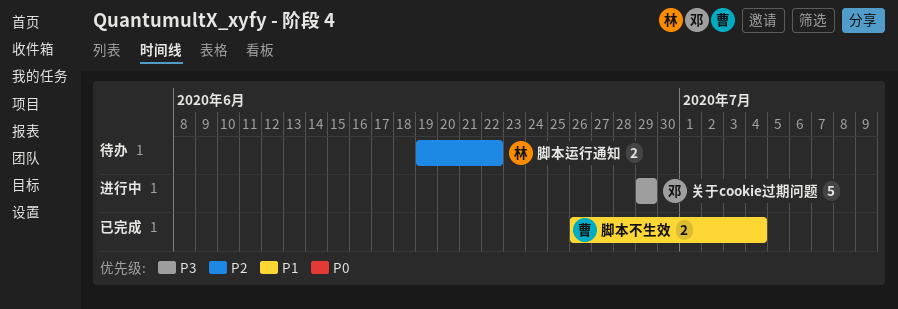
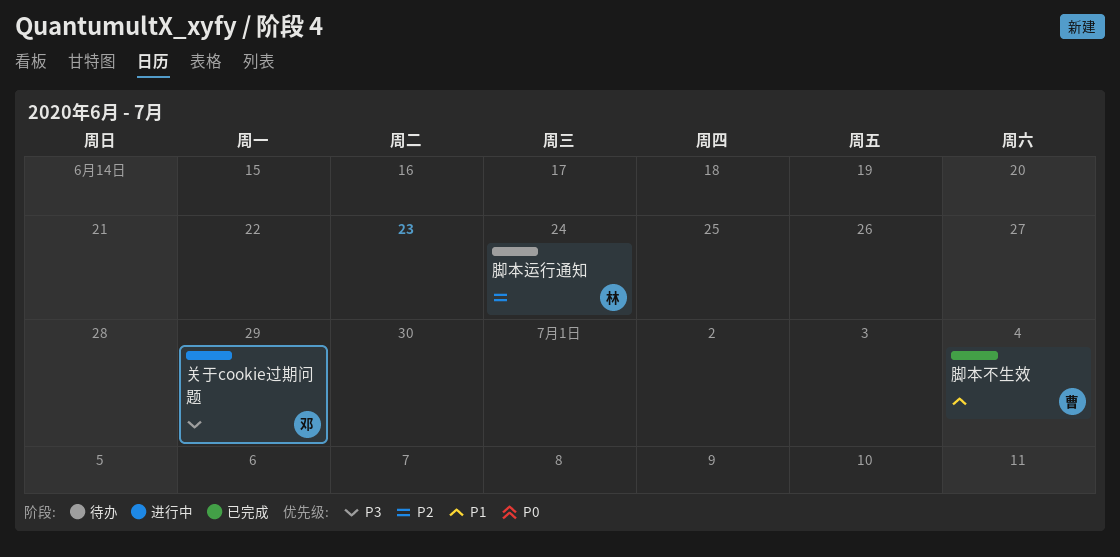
脚本运行通知, due: Jun 22 -> Jun 24

